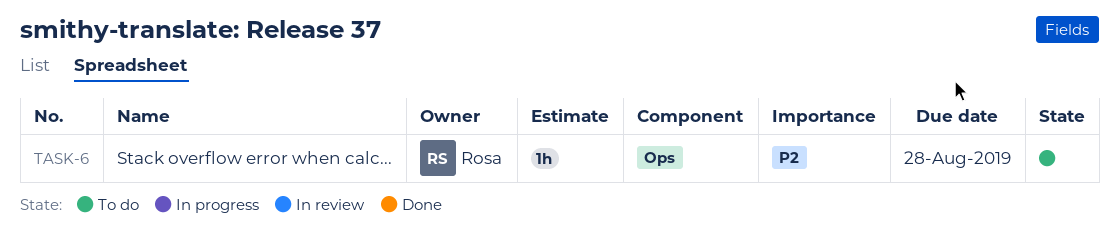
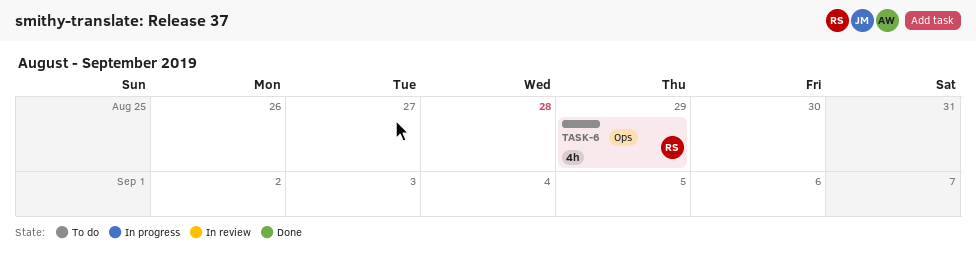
TASK-6, estimate: 1h -> 4h
TASK-6, due: Aug 28 -> Aug 29

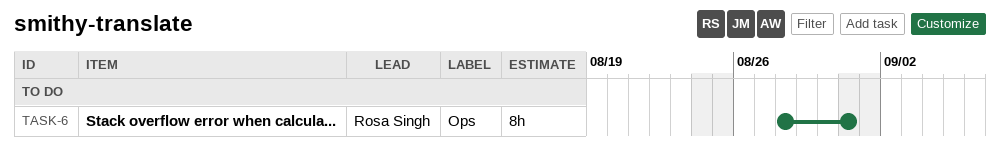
TASK-6, estimate: 4h -> 8h
TASK-6, due: Aug 29 -> Aug 31

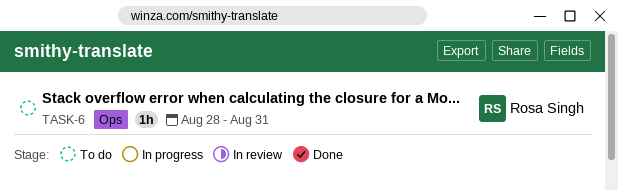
TASK-6, estimate: 8h -> 1h

